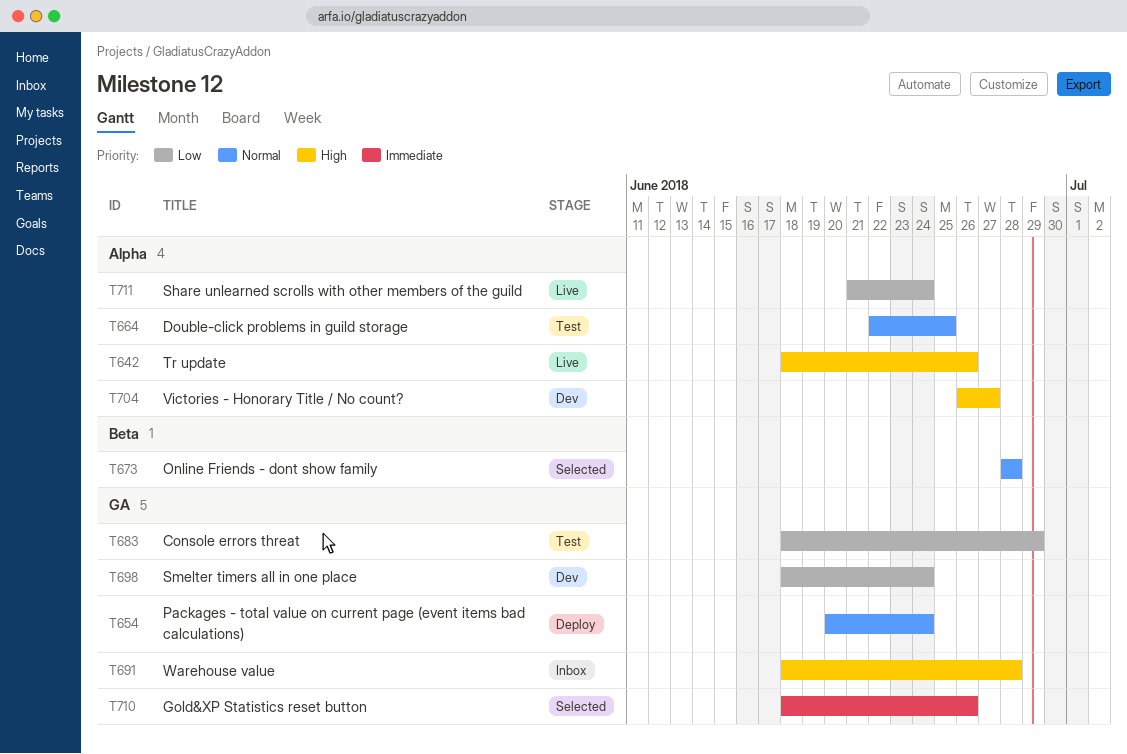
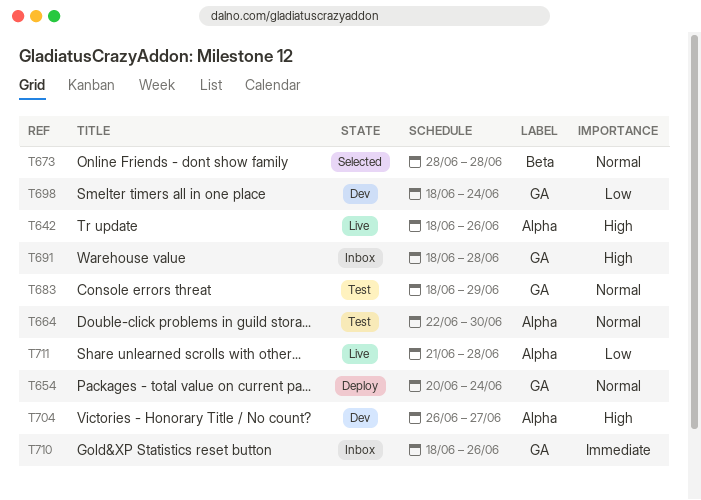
T664, due: Jun 25 -> Jun 30
T683, priority: Low -> Normal
T710, status: Selected -> Inbox
T711, due: Jun 24 -> Jun 28

